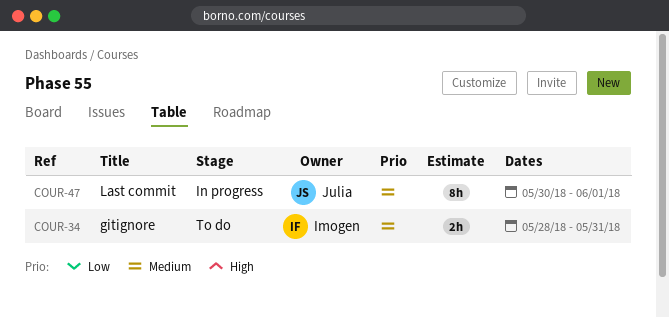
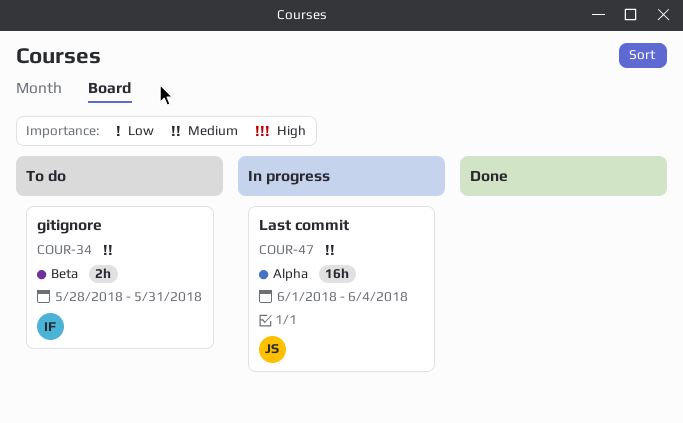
COUR-47, estimate: 8h -> 16h
COUR-47, start: May 30 -> Jun 1
COUR-47, due: Jun 1 -> Jun 4

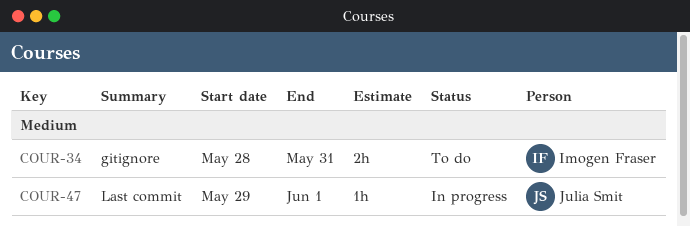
COUR-47, estimate: 16h -> 1h
COUR-47, start: Jun 1 -> May 29
COUR-47, due: Jun 4 -> Jun 1

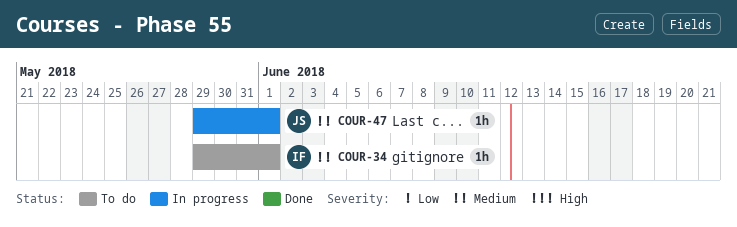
COUR-34, estimate: 2h -> 1h
COUR-34, start: May 28 -> May 29
COUR-34, due: May 31 -> Jun 1

